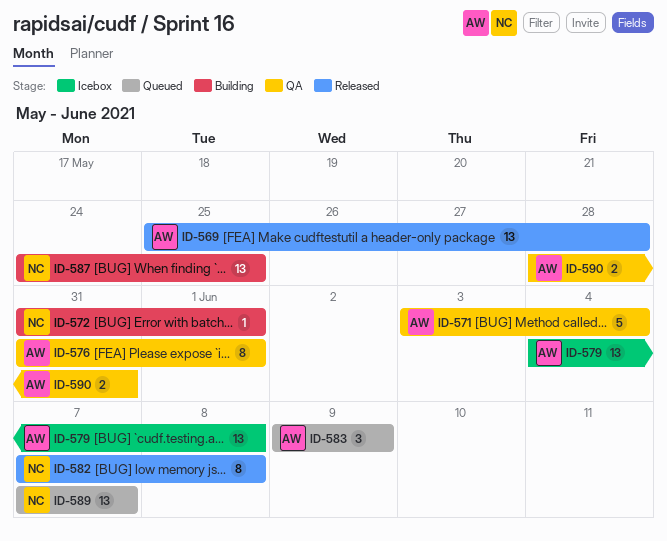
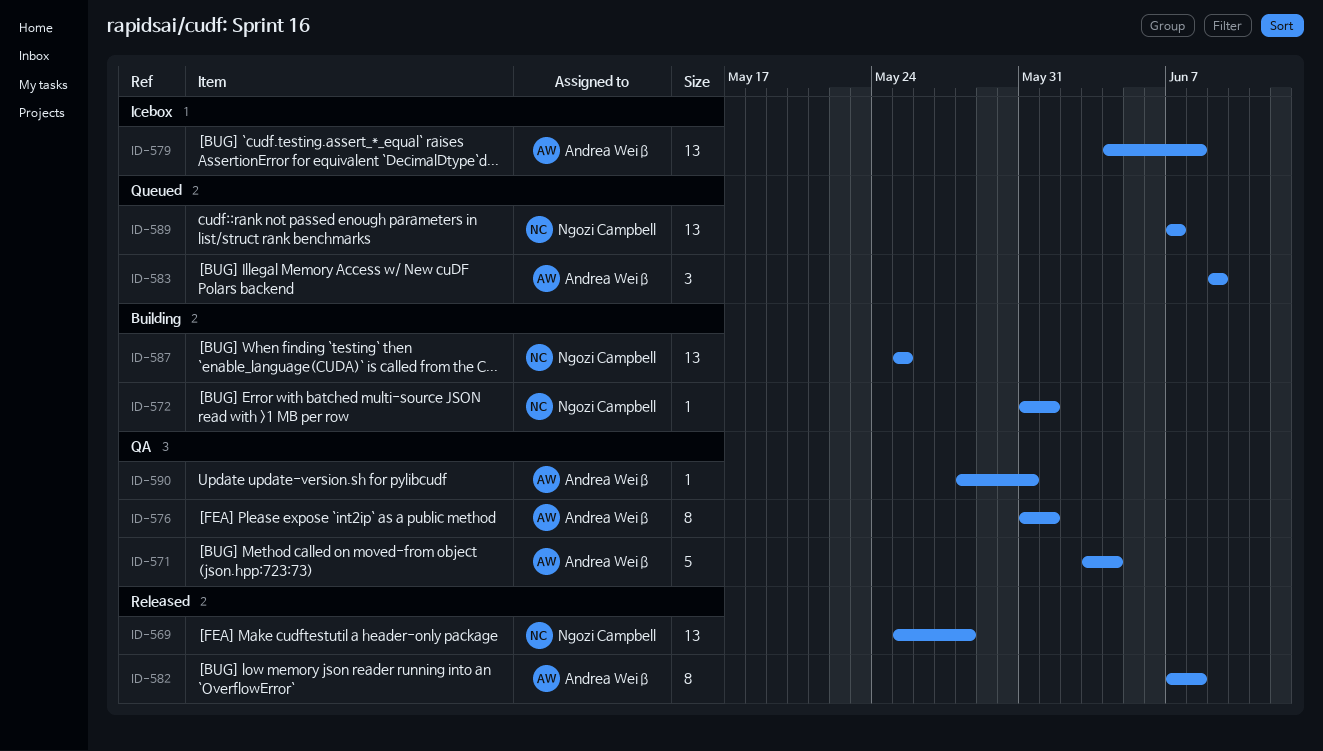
ID-569, owner: Andrea Weiß -> Ngozi Campbell
ID-582, owner: Ngozi Campbell -> Andrea Weiß
ID-587, start: May 24 -> May 25
ID-590, estimate: 2 -> 1

